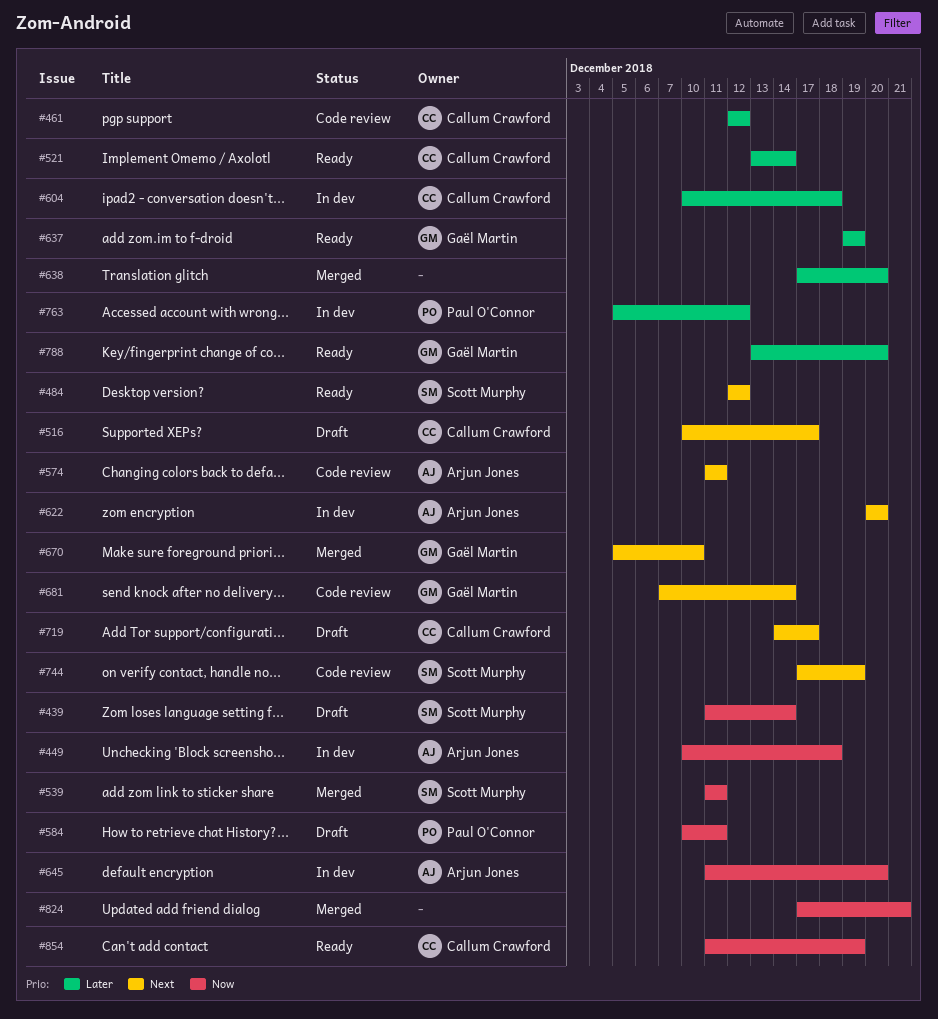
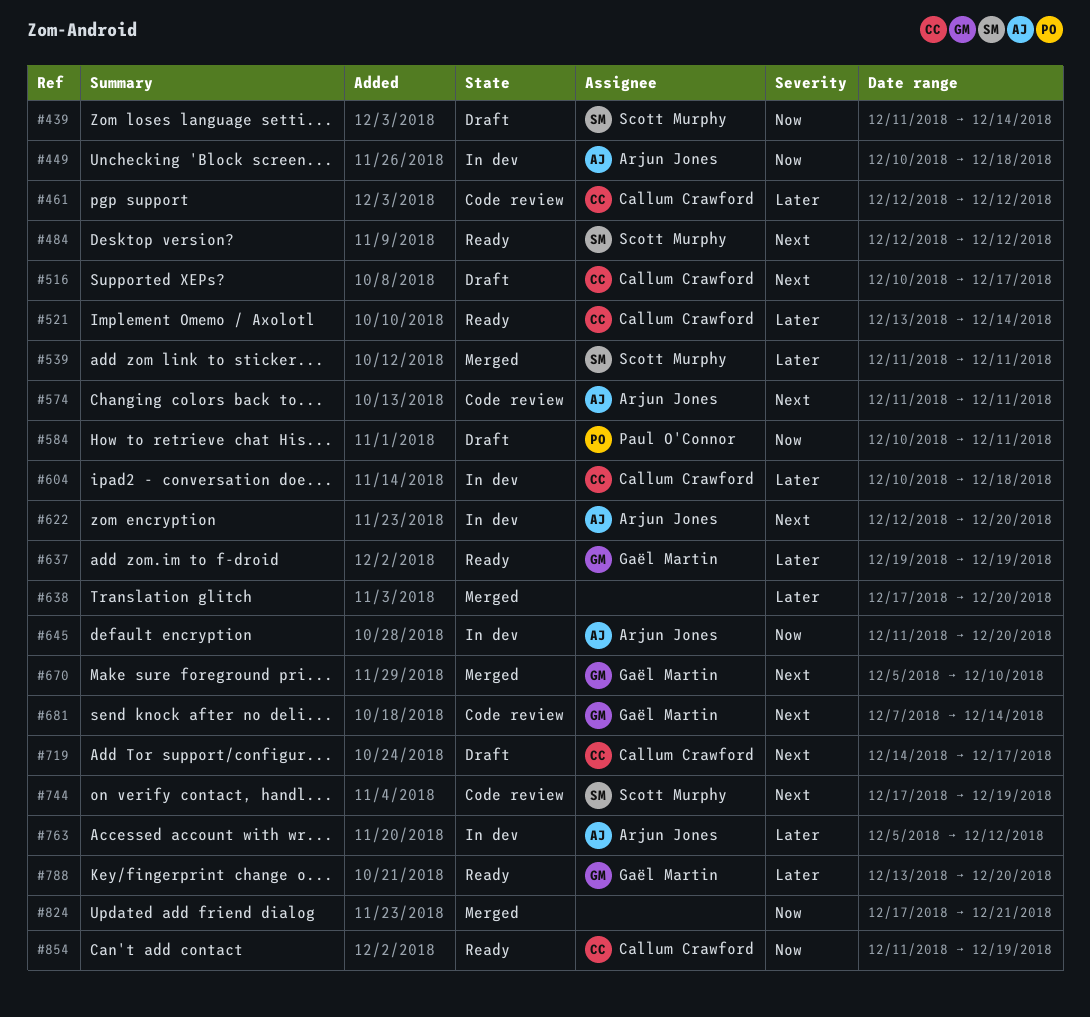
#539, priority: Now -> Later
#622, start: Dec 20 -> Dec 12
#763, owner: Paul O'Connor -> Arjun Jones

